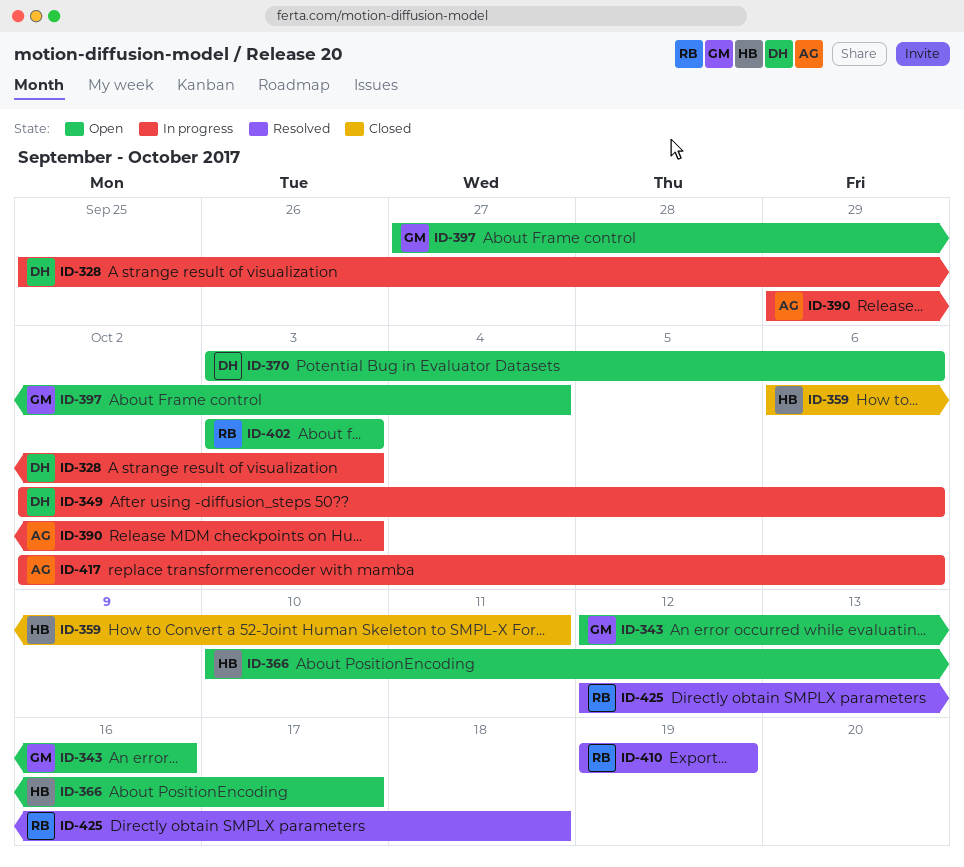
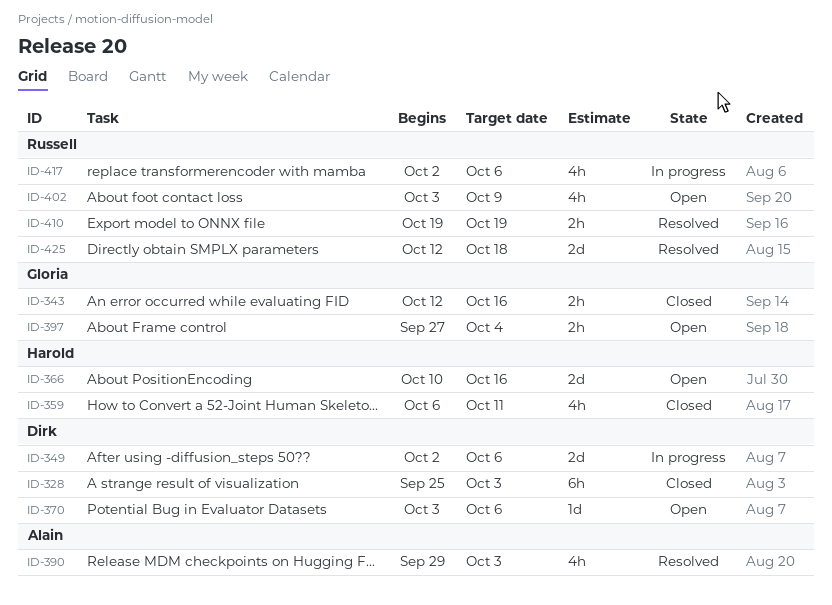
ID-328, status: In progress -> Closed
ID-343, status: Open -> Closed
ID-366, due: Oct 17 -> Oct 16
ID-390, status: In progress -> Resolved
ID-402, due: Oct 3 -> Oct 9
ID-417, owner: Alain -> Russell

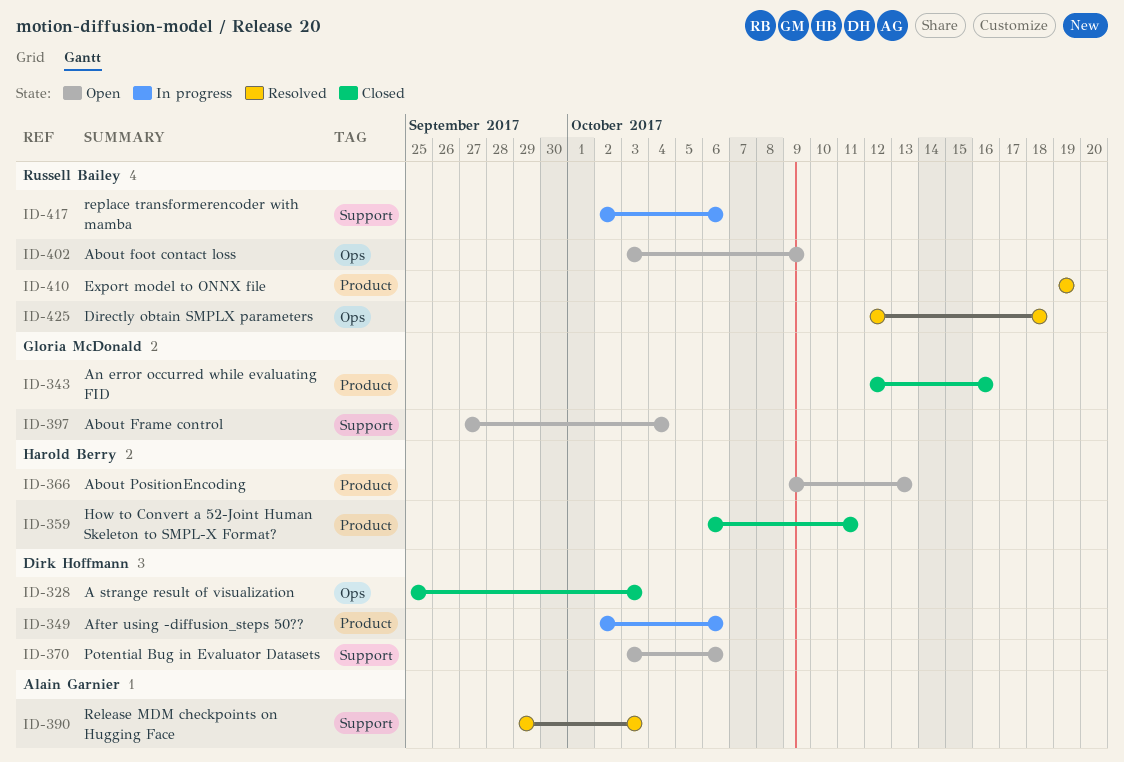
ID-366, start: Oct 10 -> Oct 9
ID-366, due: Oct 16 -> Oct 13

